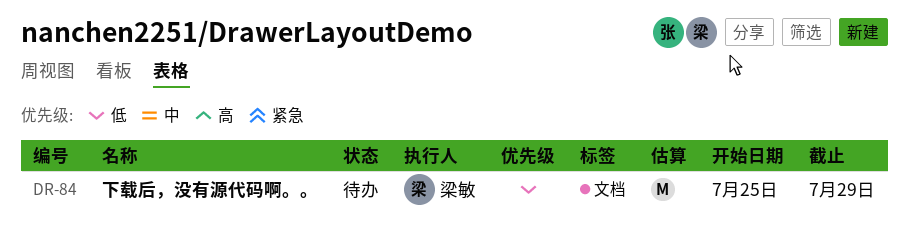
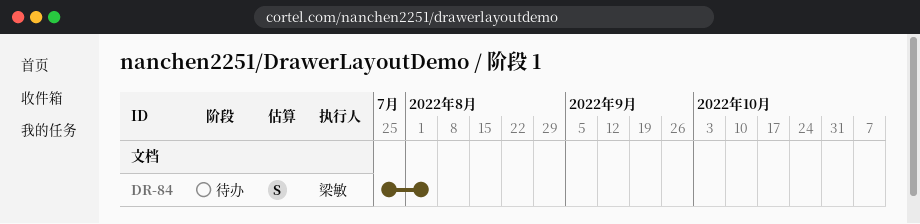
DR-84, estimate: M -> S
DR-84, due: Jul 29 -> Aug 5

